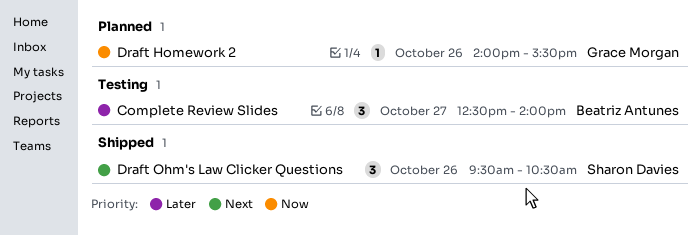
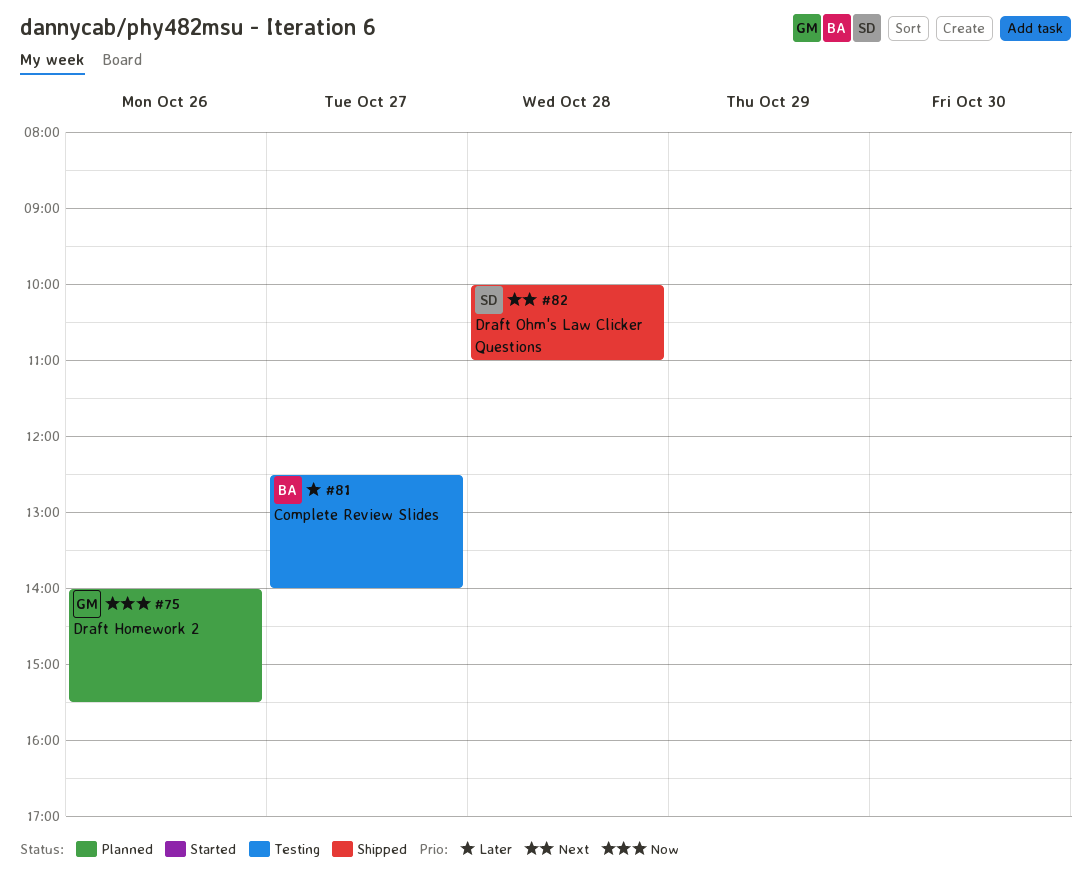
Draft Ohm's Law Clicker Questions, day: Oct 26 -> Oct 28
Draft Ohm's Law Clicker Questions, begins: 09:30 -> 10:00
Draft Ohm's Law Clicker Questions, ends: 10:30 -> 11:00

